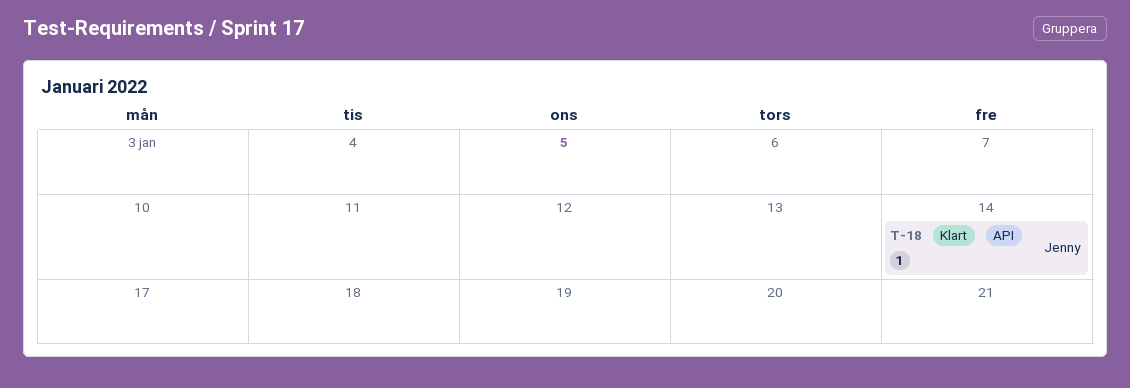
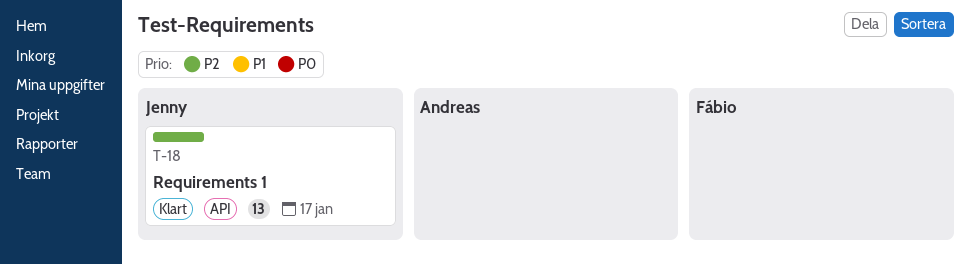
T-18, estimate: 1 -> 13
T-18, due: Jan 14 -> Jan 17

